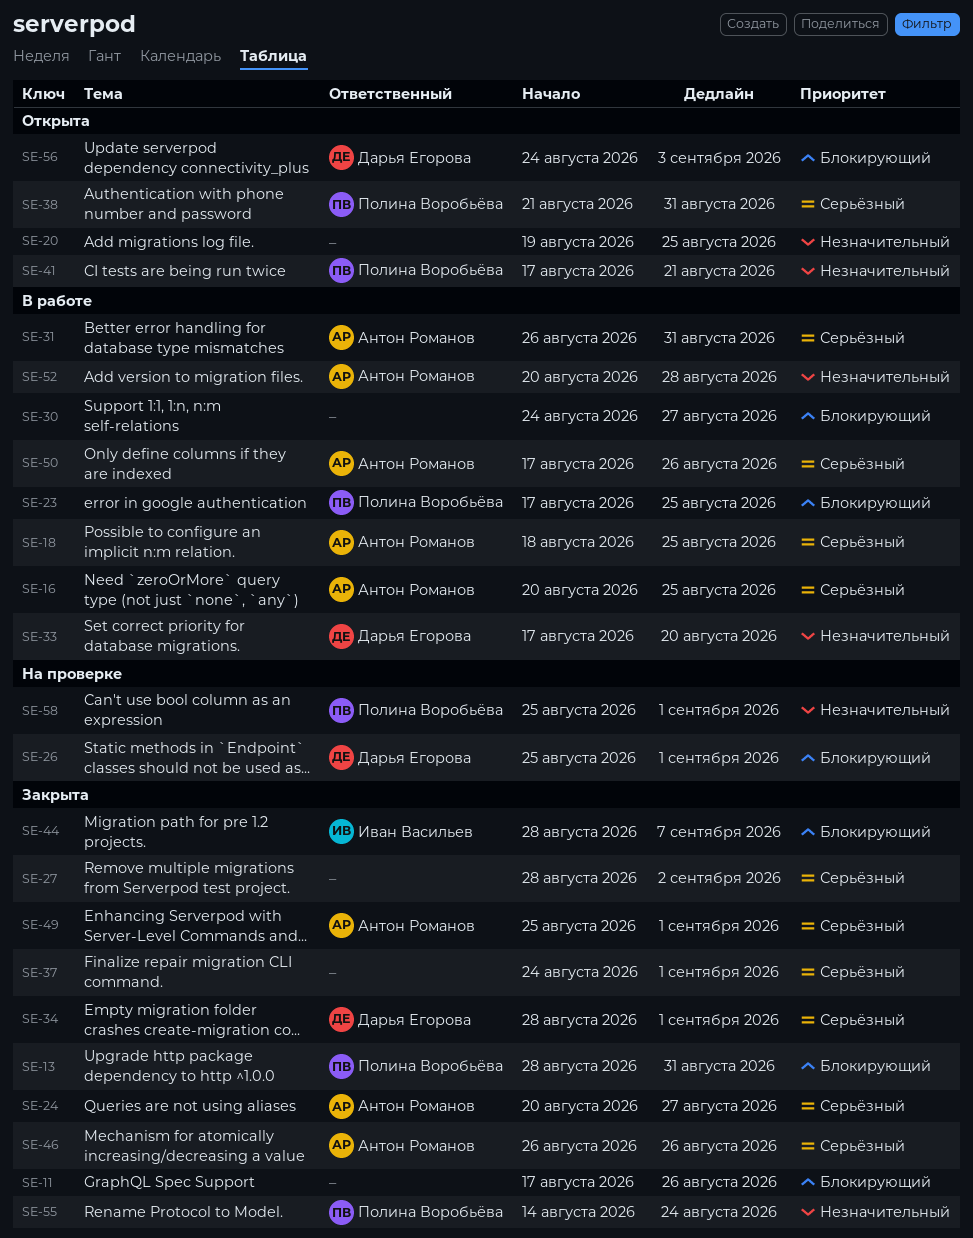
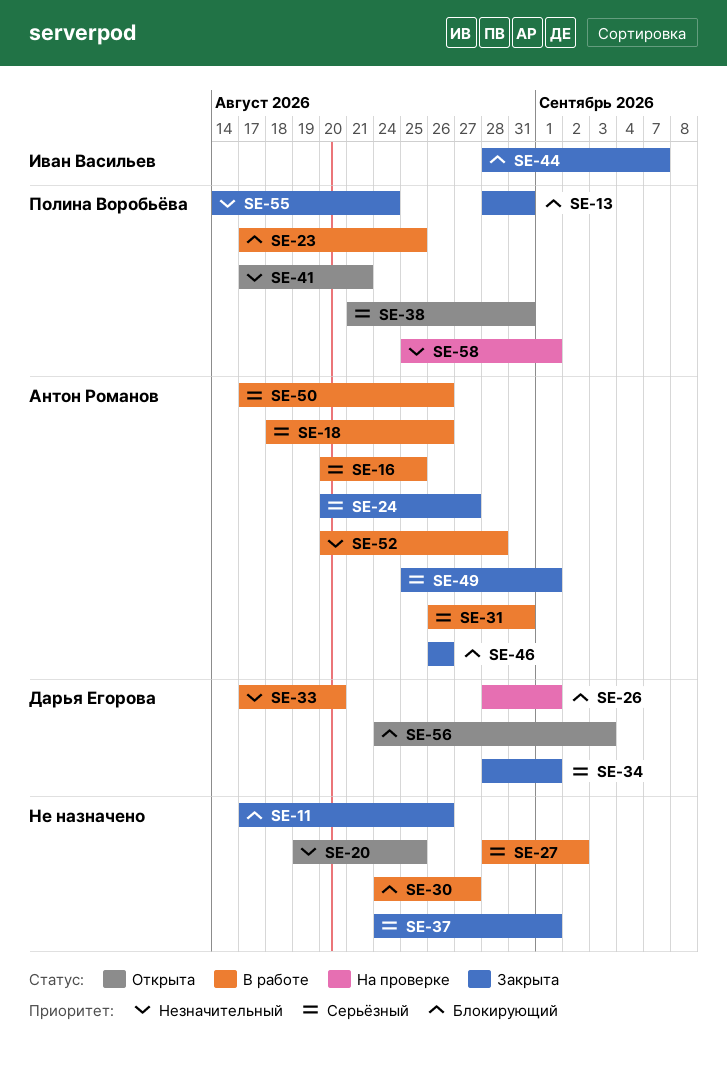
SE-18, due: Aug 25 -> Aug 26
SE-26, start: Aug 25 -> Aug 28
SE-27, status: Закрыта -> В работе
SE-46, priority: Серьёзный -> Блокирующий

